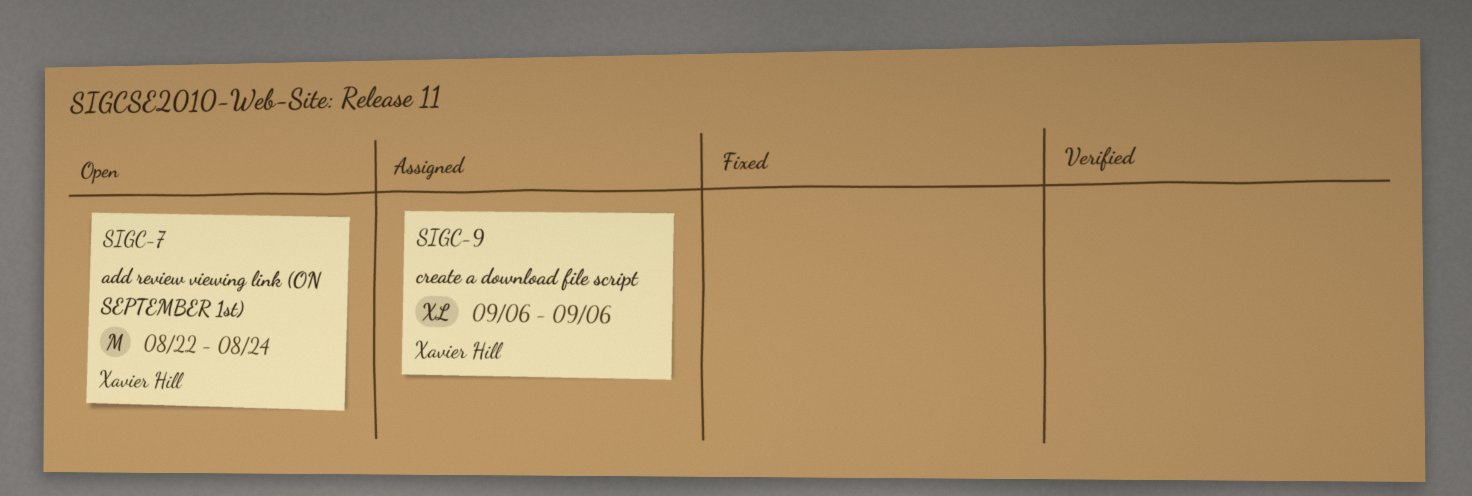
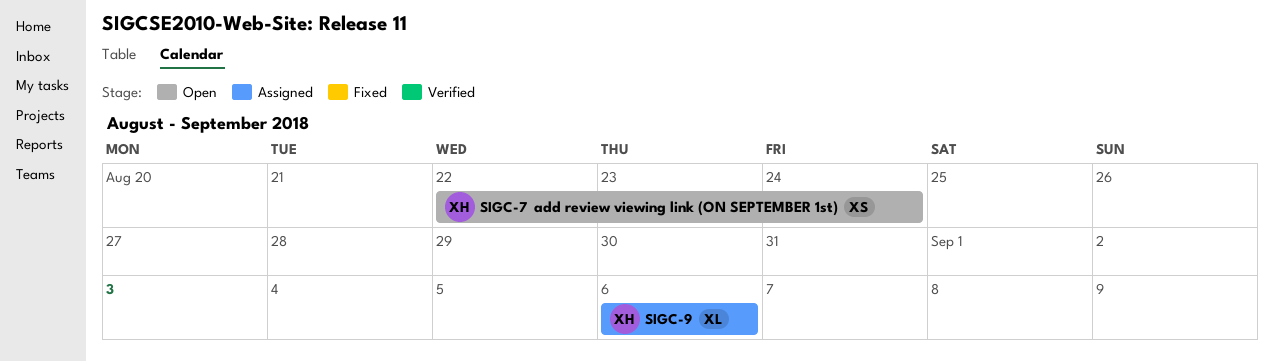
SIGC-7, estimate: M -> XS

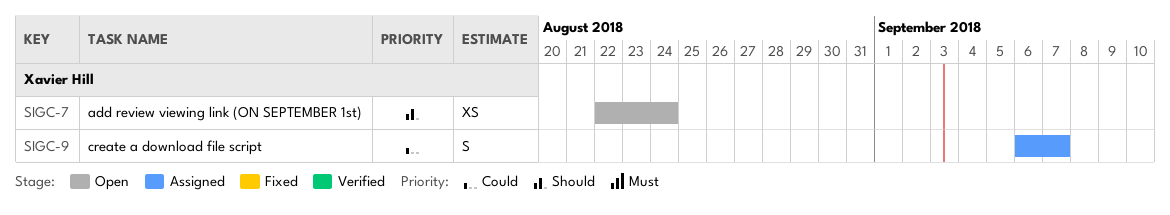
SIGC-9, estimate: XL -> S
SIGC-9, due: Sep 6 -> Sep 7

